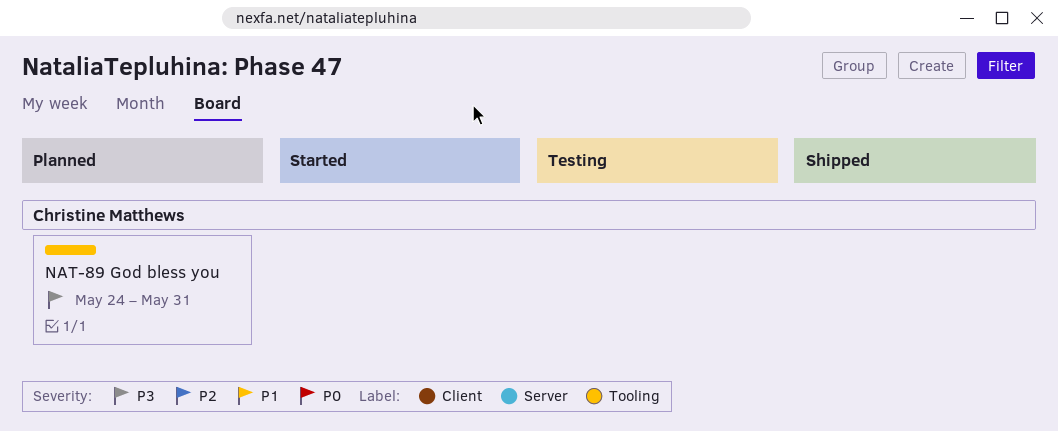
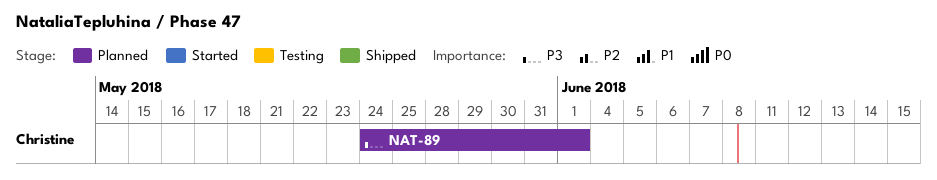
NAT-89, due: May 31 -> Jun 1

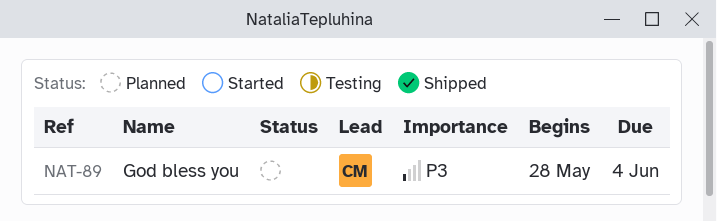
NAT-89, start: May 24 -> May 28
NAT-89, due: Jun 1 -> Jun 4

